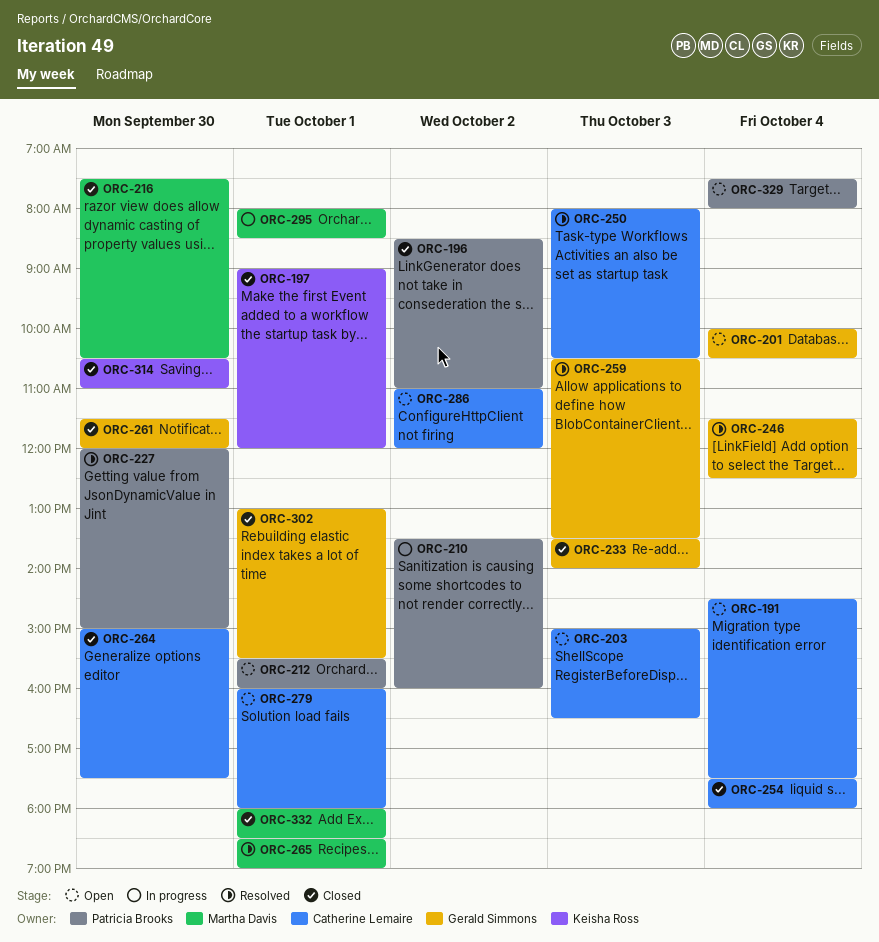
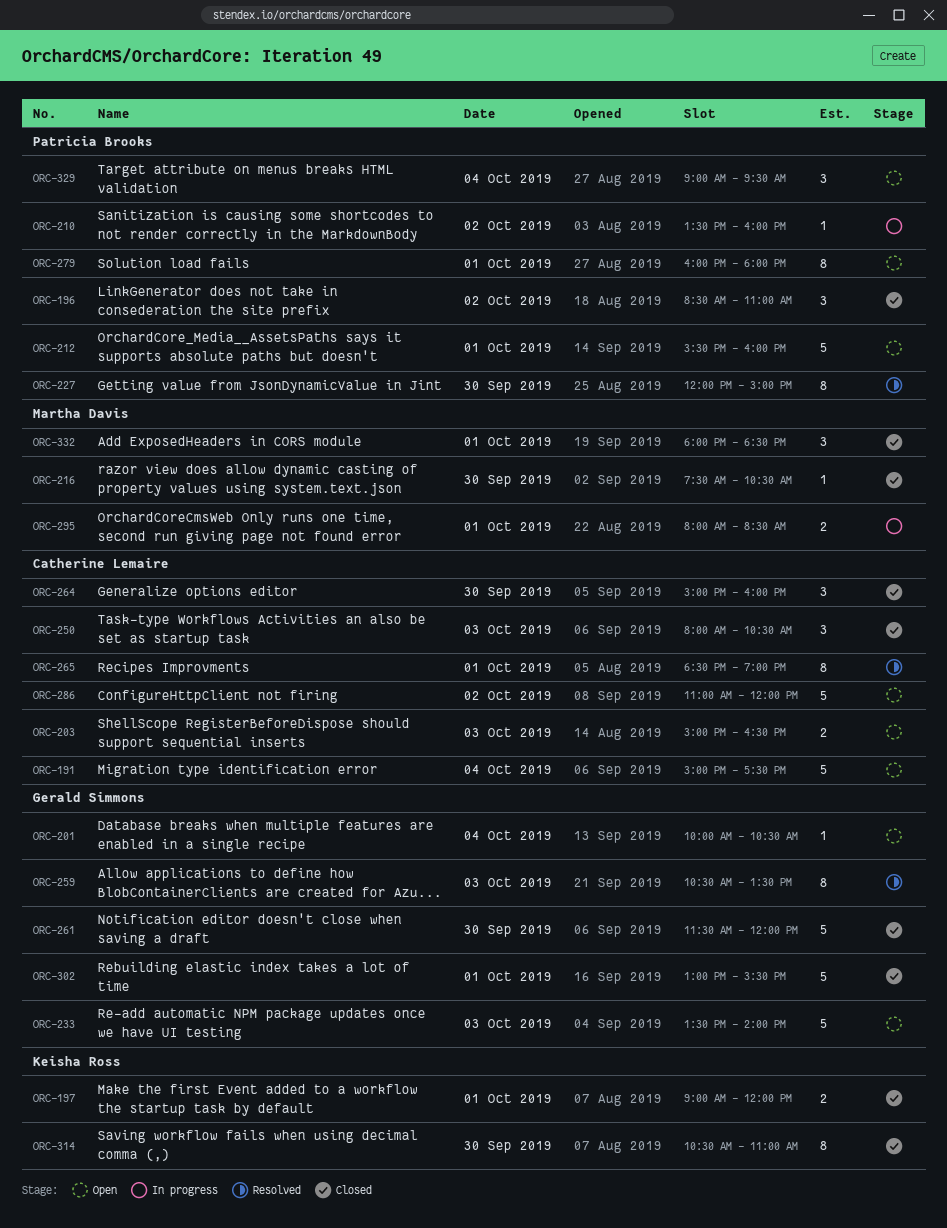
ORC-191, begins: 14:30 -> 15:00
ORC-233, status: Closed -> Open
ORC-246: present -> none
ORC-250, status: Resolved -> Closed
ORC-254: present -> none
ORC-264, ends: 17:30 -> 16:00
ORC-265, owner: Martha Davis -> Catherine Lemaire
ORC-279, owner: Catherine Lemaire -> Patricia Brooks
ORC-329, begins: 07:30 -> 09:00
ORC-329, ends: 08:00 -> 09:30

